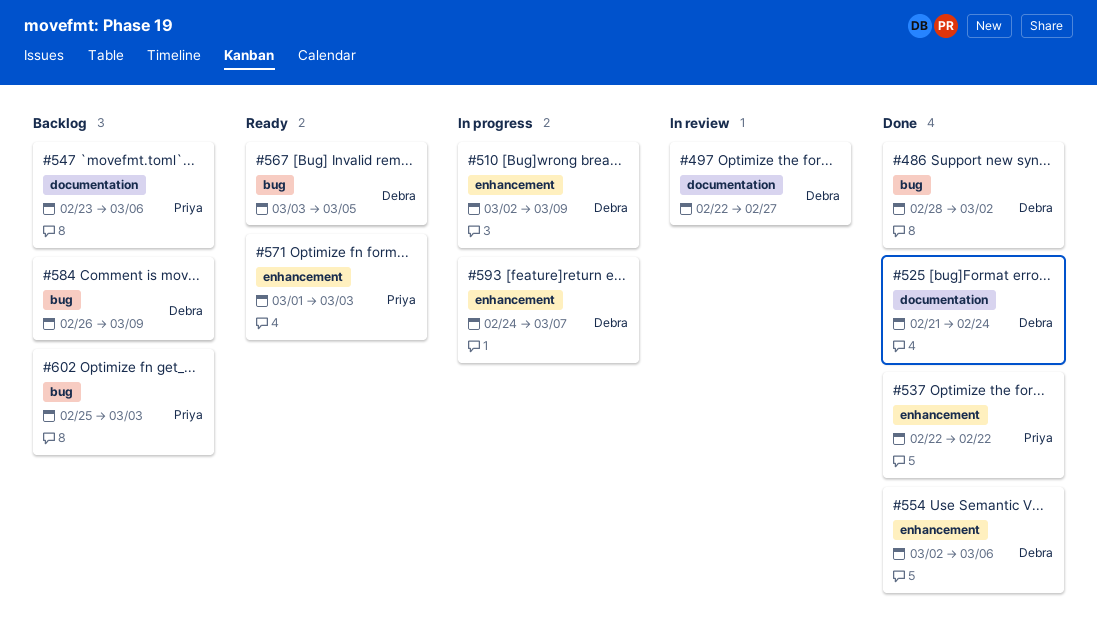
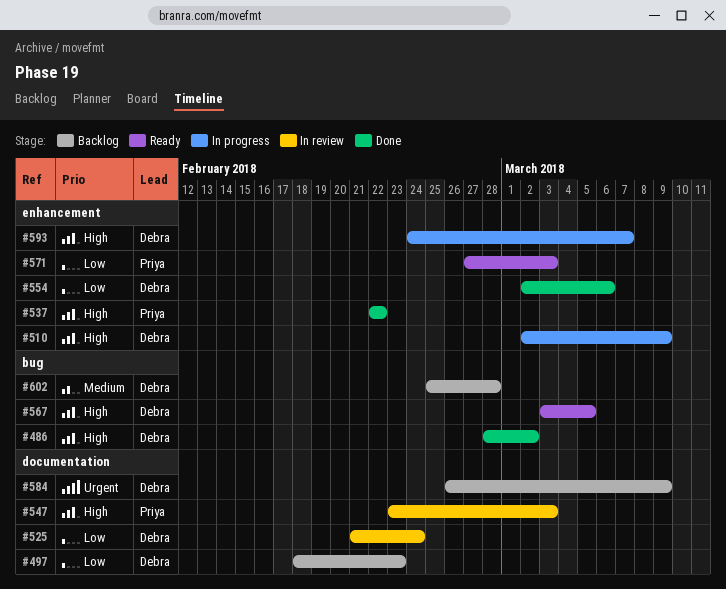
#497, status: In review -> Backlog
#497, start: Feb 22 -> Feb 18
#497, due: Feb 27 -> Feb 23
#525, status: Done -> In review
#547, status: Backlog -> In review
#547, due: Mar 6 -> Mar 3
#571, start: Mar 1 -> Feb 27
#584, label: bug -> documentation
#602, owner: Priya -> Debra
#602, due: Mar 3 -> Feb 28

